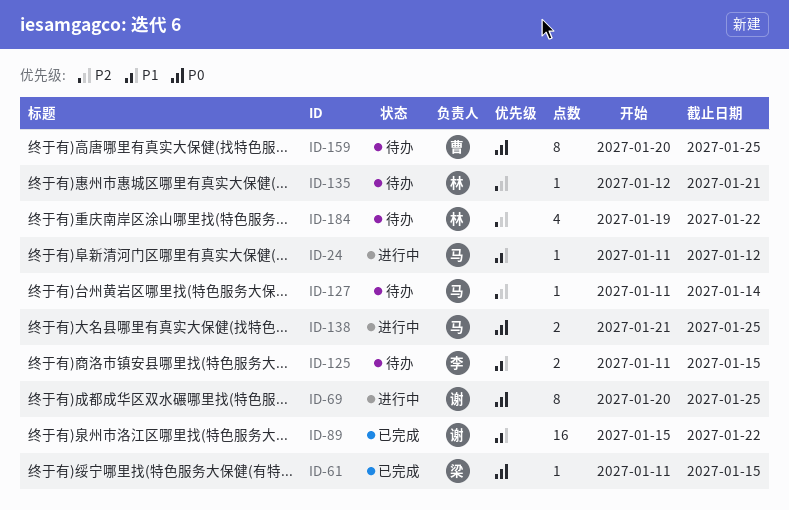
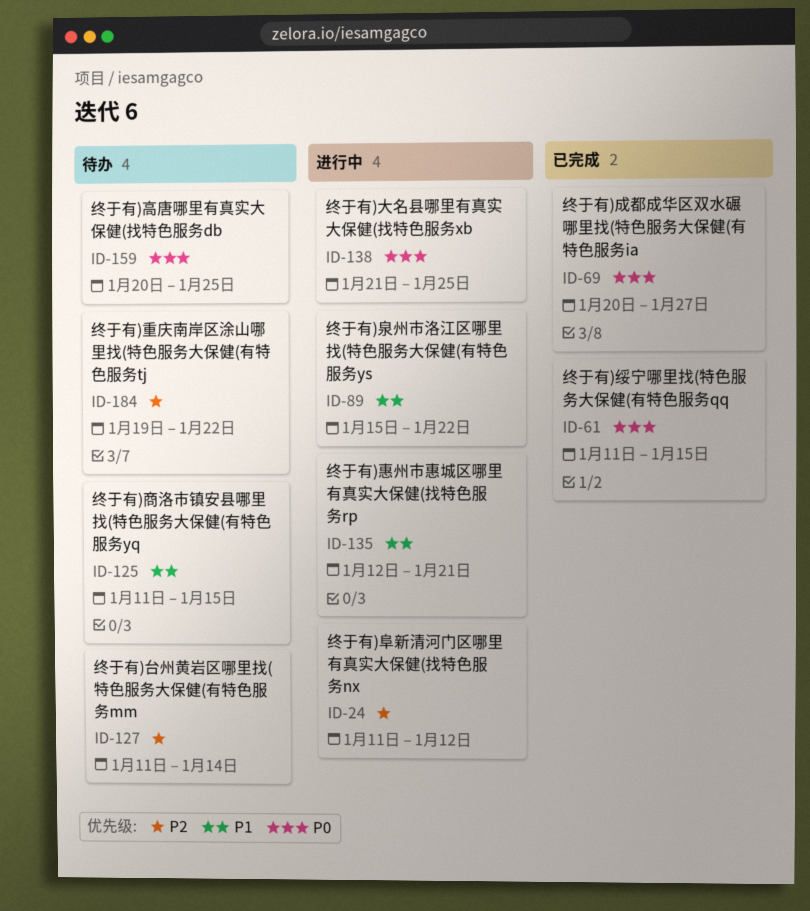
ID-24, priority: P1 -> P2
ID-69, status: 进行中 -> 已完成
ID-69, due: Jan 25 -> Jan 27
ID-89, status: 已完成 -> 进行中
ID-135, status: 待办 -> 进行中
ID-135, priority: P2 -> P1

